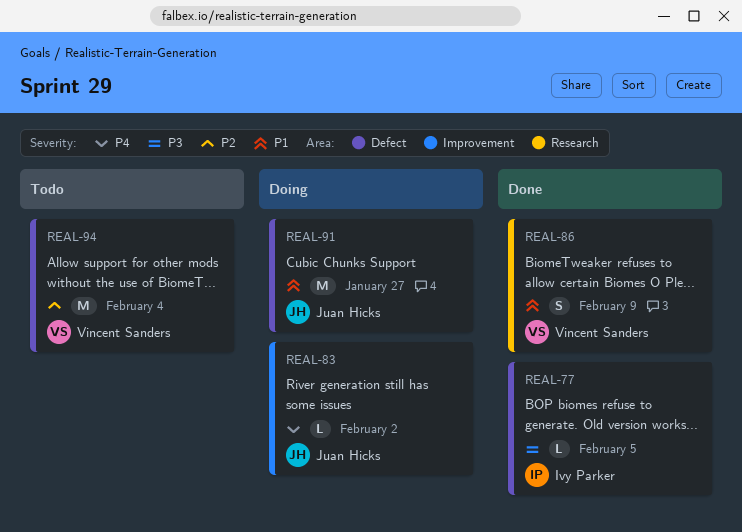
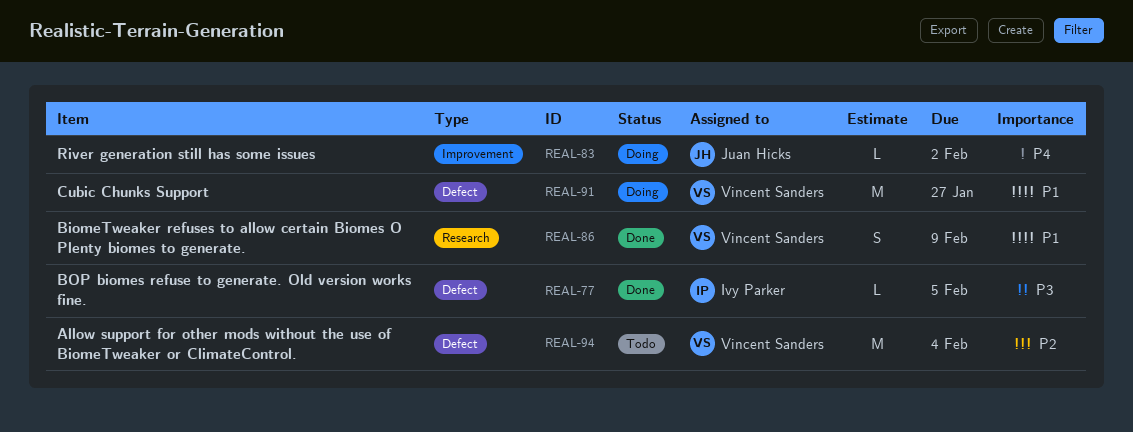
REAL-91, owner: Juan Hicks -> Vincent Sanders

